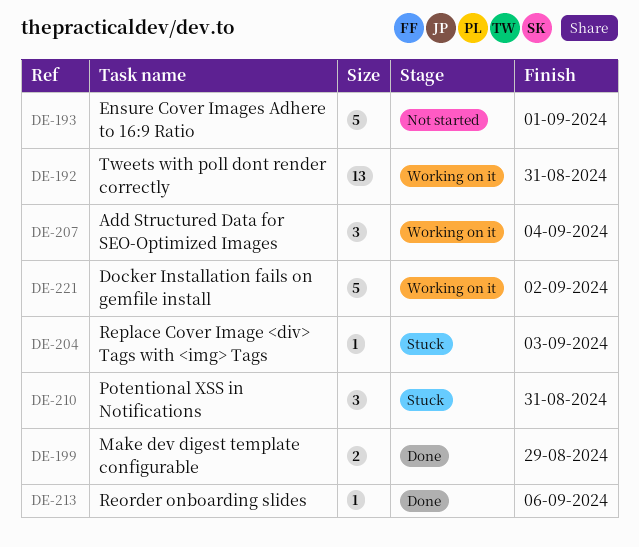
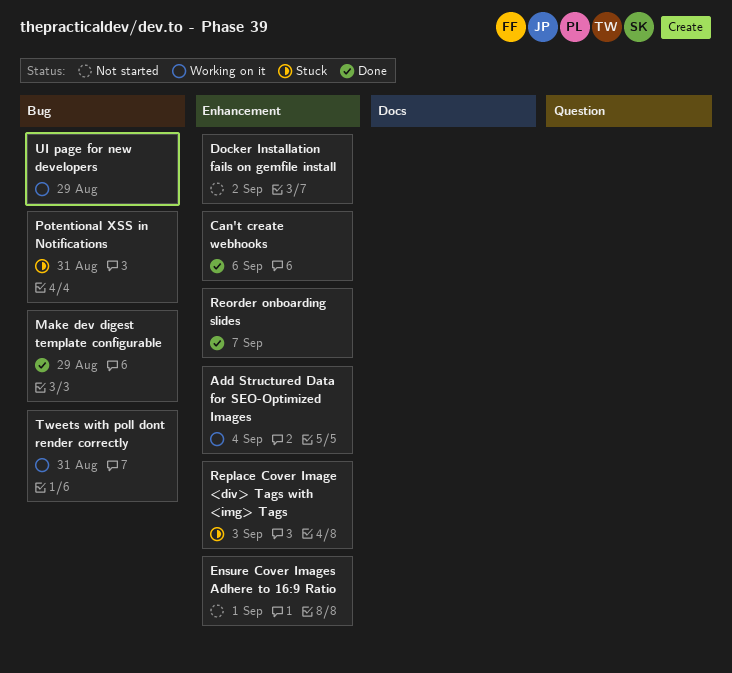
Can't create webhooks: none -> present
Docker Installation fails on gemfile install, status: Working on it -> Not started
Reorder onboarding slides, due: Sep 6 -> Sep 7
UI page for new developers: none -> present

